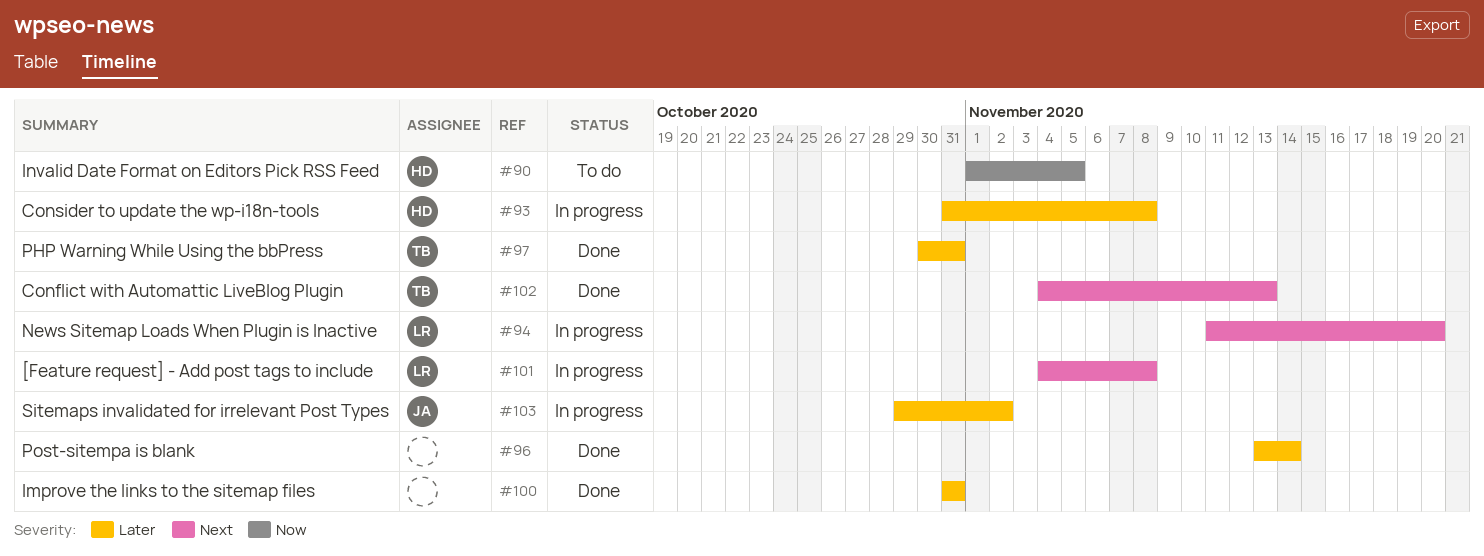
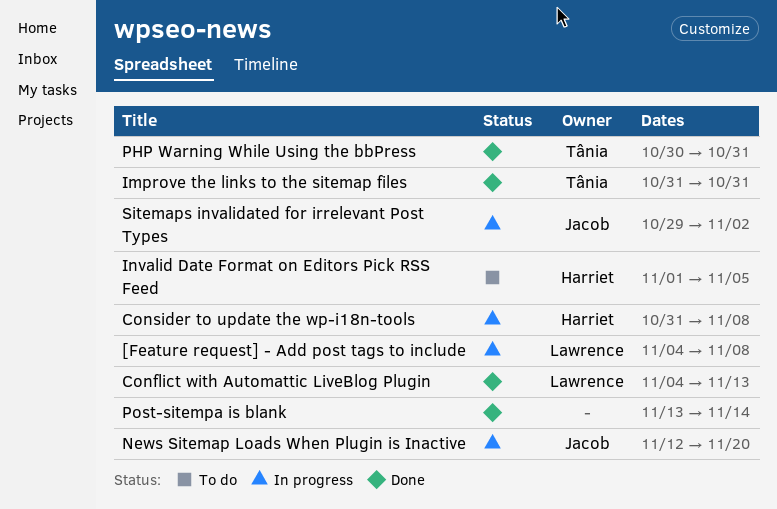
Conflict with Automattic LiveBlog Plugin, owner: Tânia -> Lawrence
Improve the links to the sitemap files, owner: none -> Tânia
News Sitemap Loads When Plugin is Inactive, owner: Lawrence -> Jacob
News Sitemap Loads When Plugin is Inactive, start: Nov 11 -> Nov 12

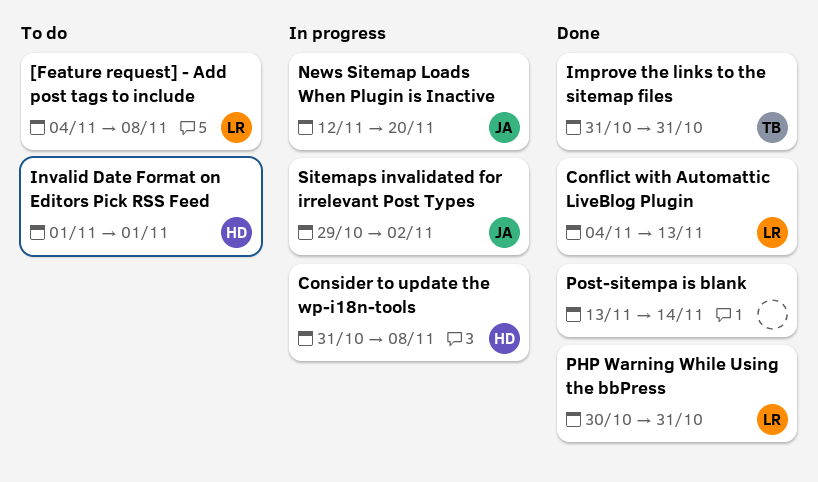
[Feature request] - Add post tags to include, status: In progress -> To do
Invalid Date Format on Editors Pick RSS Feed, due: Nov 5 -> Nov 1
PHP Warning While Using the bbPress, owner: Tânia -> Lawrence

